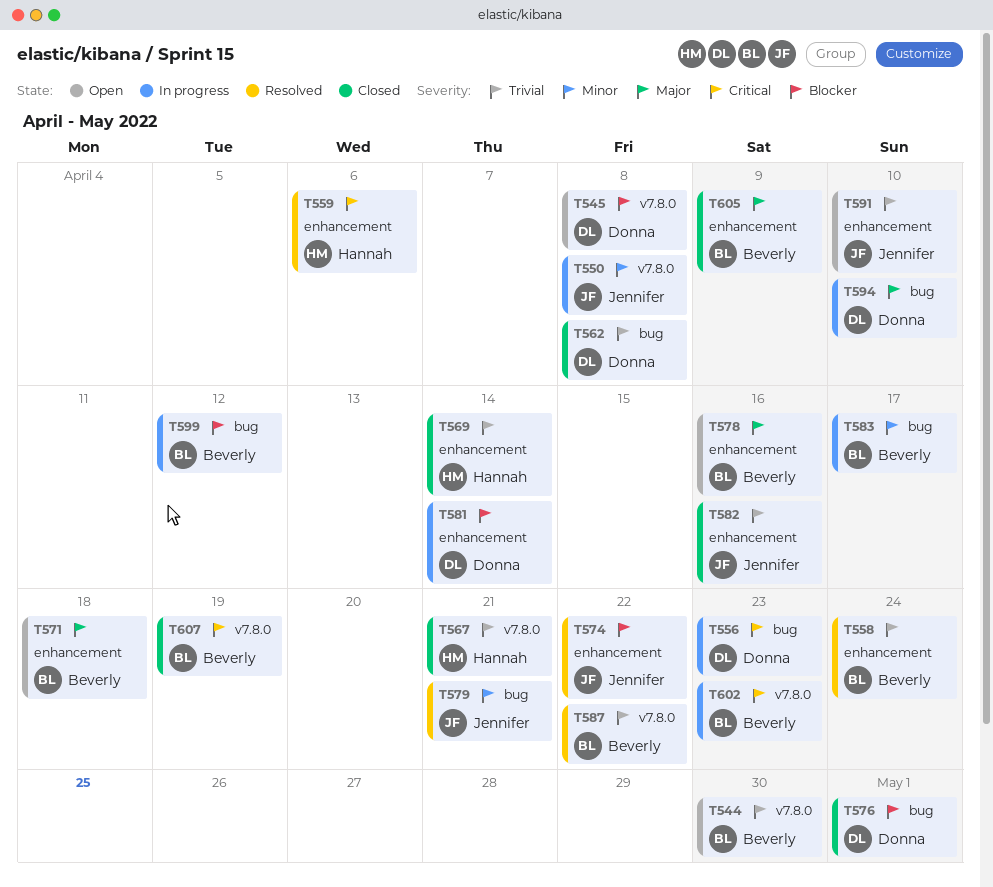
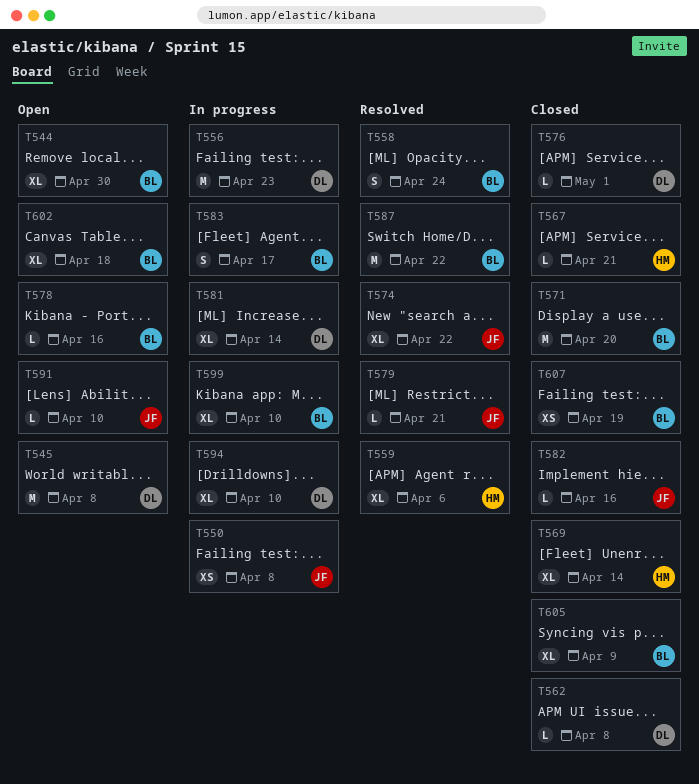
T571, status: Open -> Closed
T571, due: Apr 18 -> Apr 20
T599, due: Apr 12 -> Apr 10
T602, status: In progress -> Open
T602, due: Apr 23 -> Apr 18

